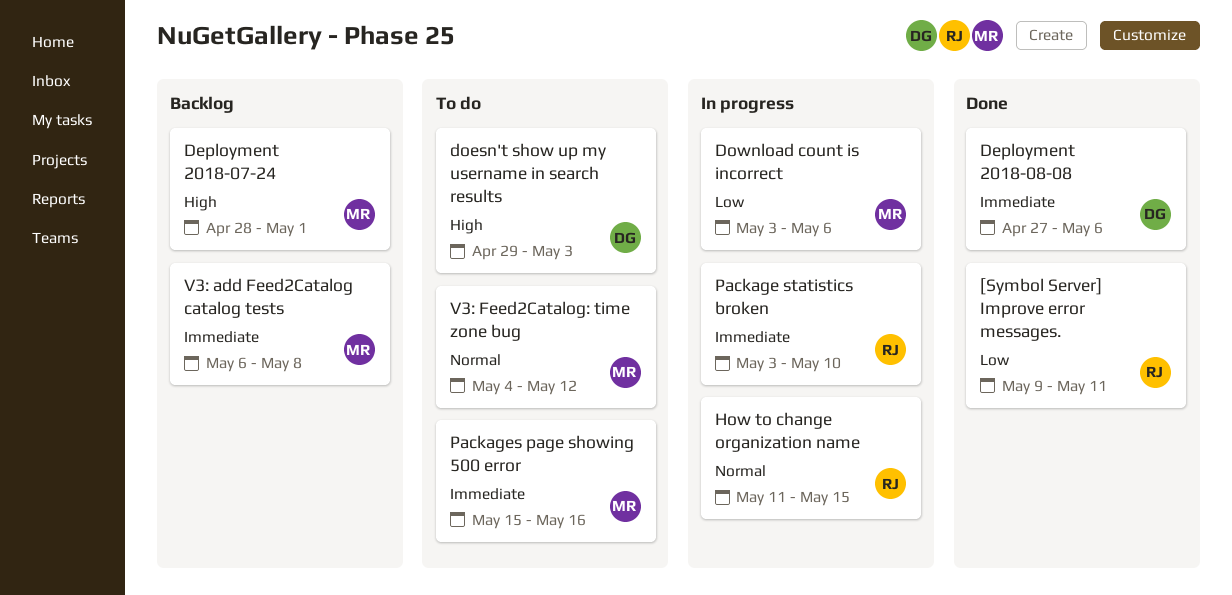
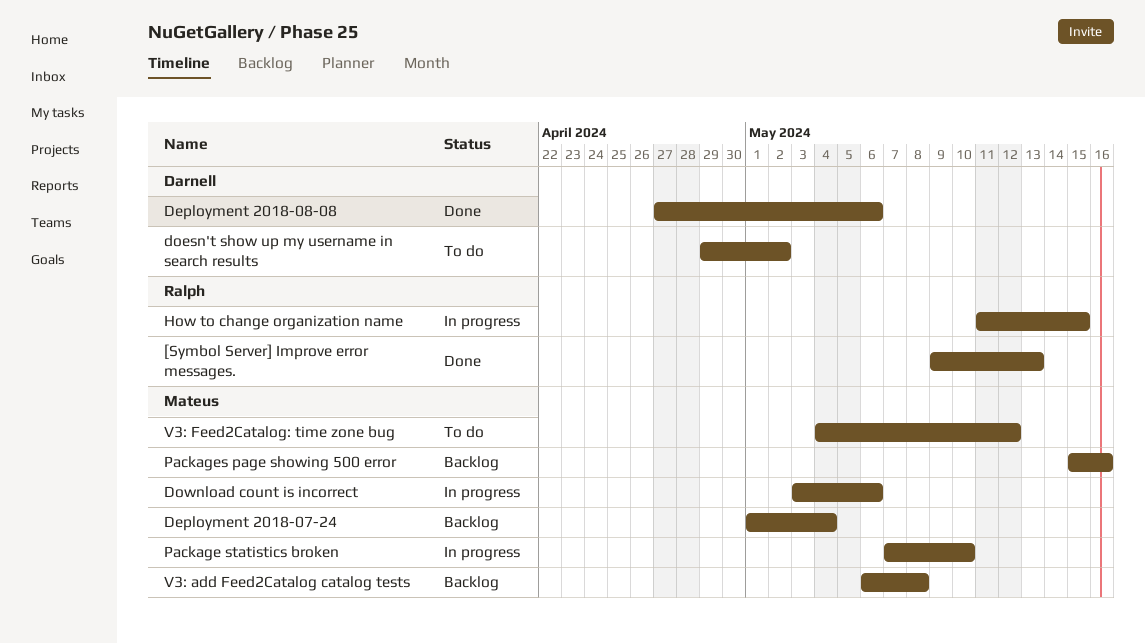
[Symbol Server] Improve error messages., due: May 11 -> May 13
Deployment 2018-07-24, start: Apr 28 -> May 1
Deployment 2018-07-24, due: May 1 -> May 4
doesn't show up my username in search results, due: May 3 -> May 2
Package statistics broken, owner: Ralph -> Mateus
Package statistics broken, start: May 3 -> May 7
Packages page showing 500 error, status: To do -> Backlog

